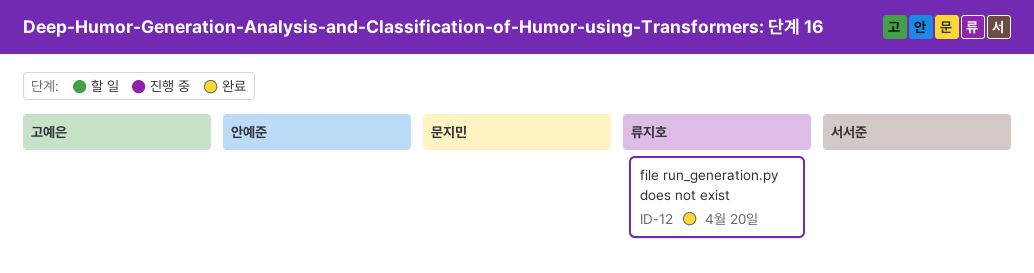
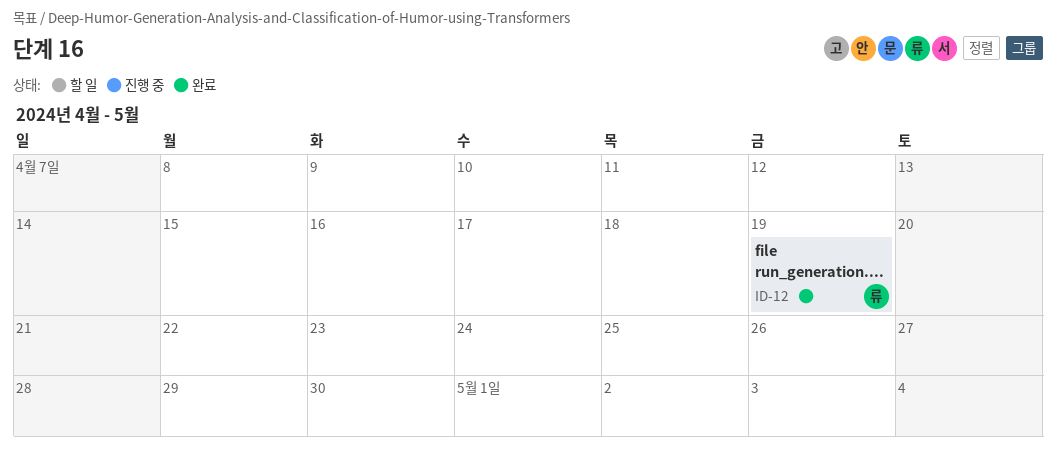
ID-12, due: Apr 20 -> Apr 19

